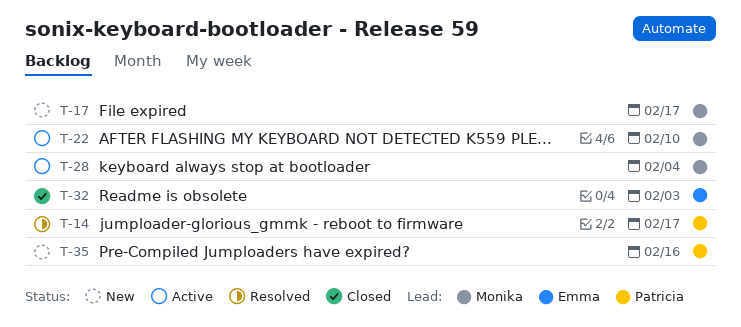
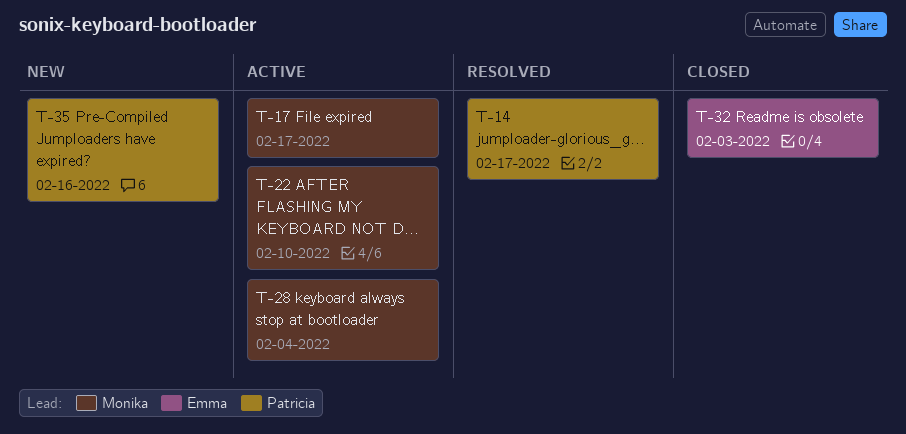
T-17, status: New -> Active

